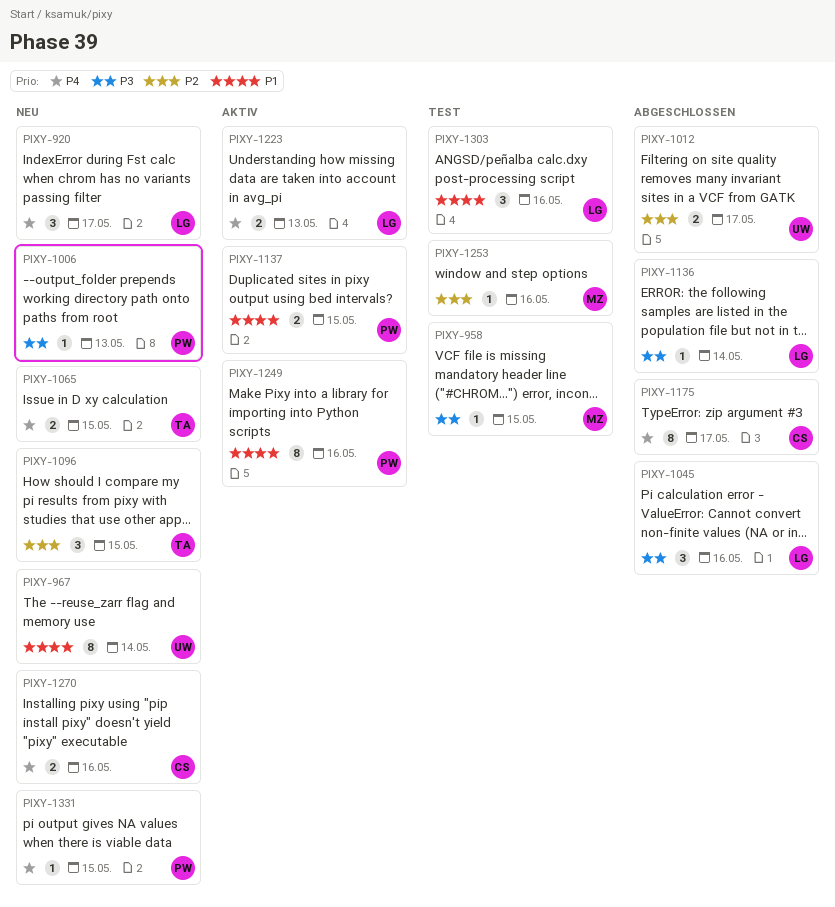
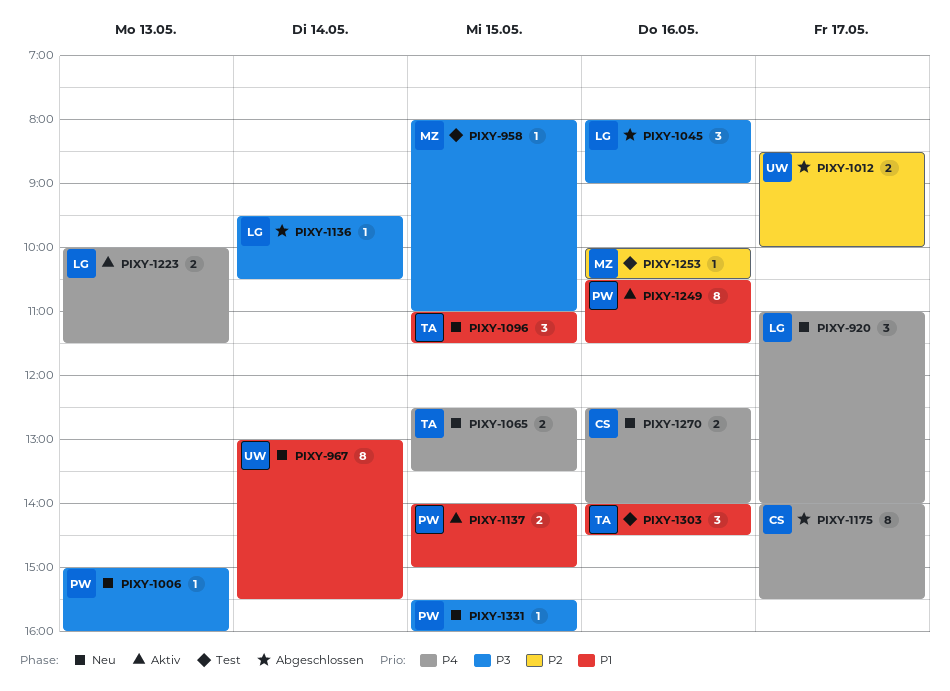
PIXY-1096, priority: P2 -> P1
PIXY-1303, owner: LG -> TA
PIXY-1331, priority: P4 -> P3

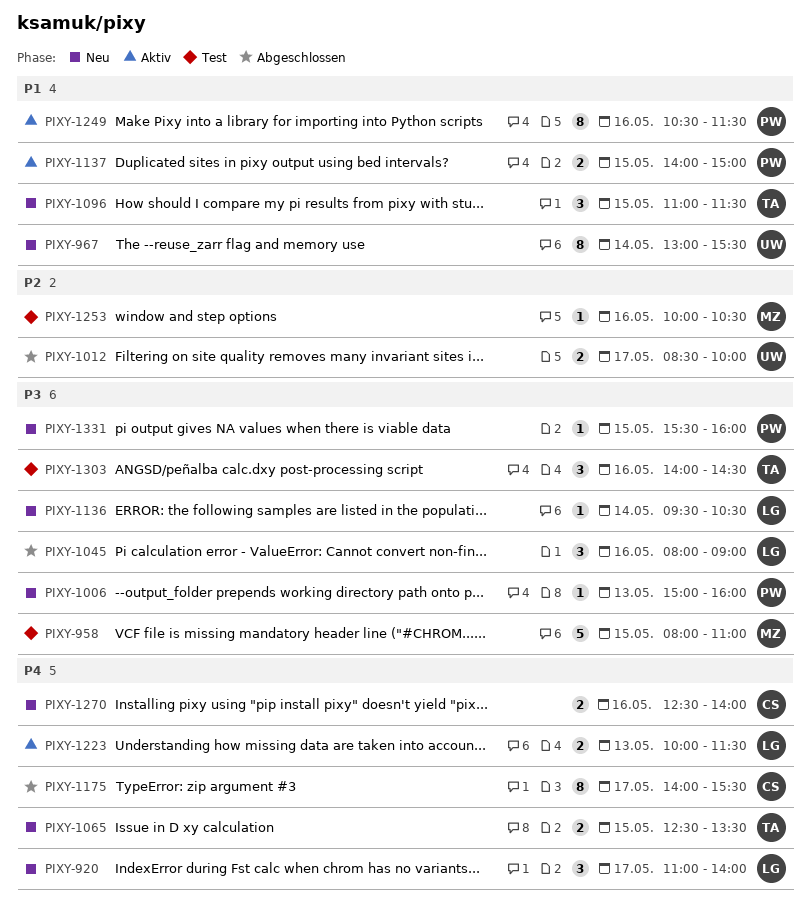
PIXY-958, estimate: 1 -> 5
PIXY-1136, status: Abgeschlossen -> Neu
PIXY-1303, priority: P1 -> P3

